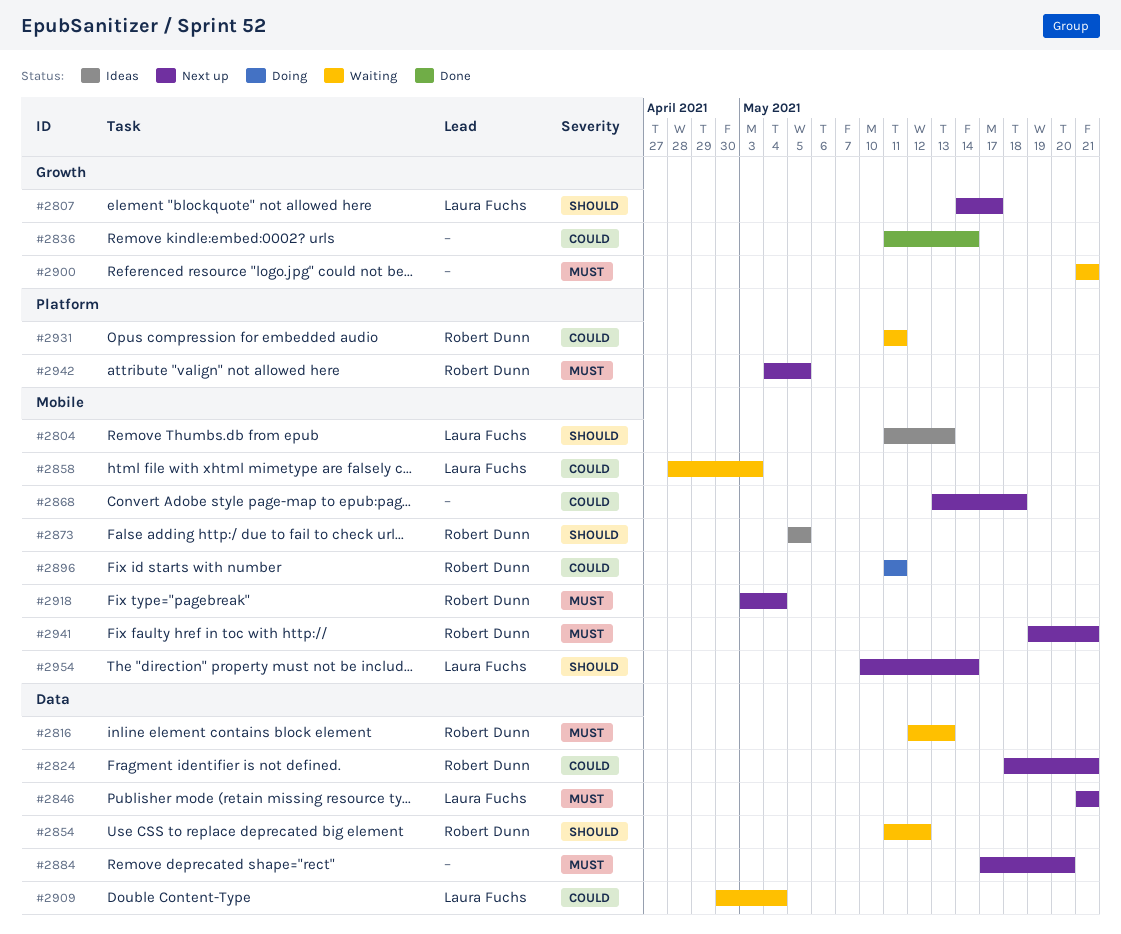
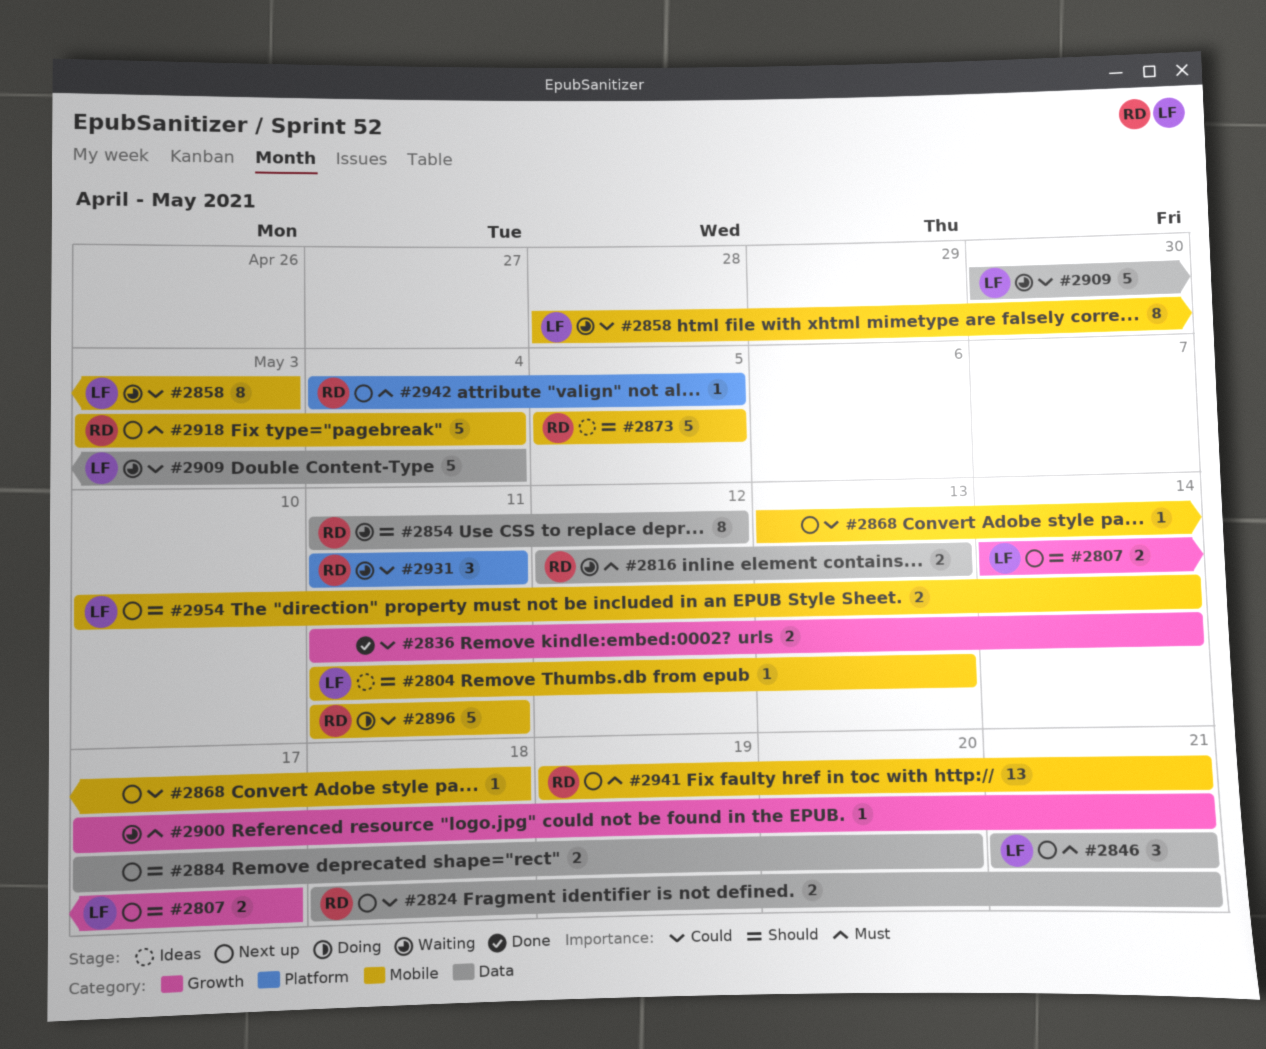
#2884, priority: Must -> Should
#2900, start: May 21 -> May 17

